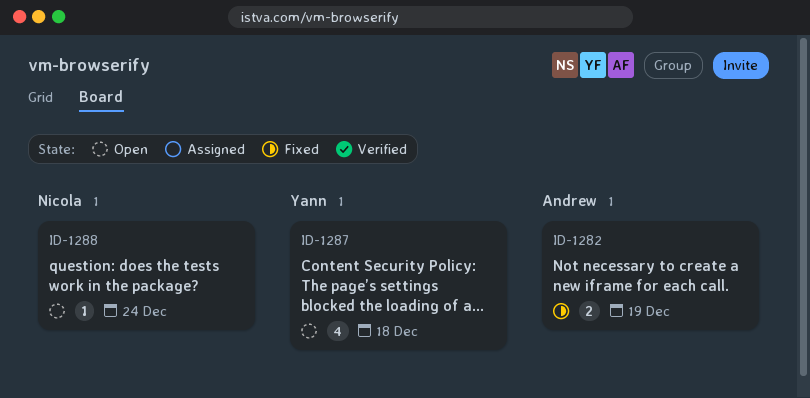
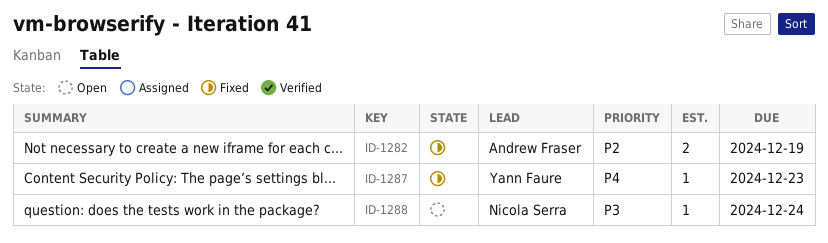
ID-1287, status: Open -> Fixed
ID-1287, estimate: 4 -> 1
ID-1287, due: Dec 18 -> Dec 23

